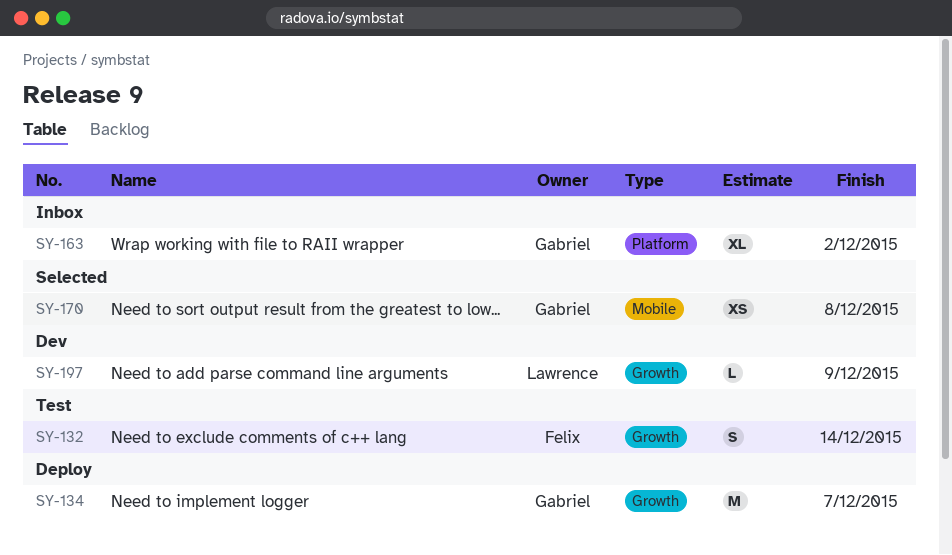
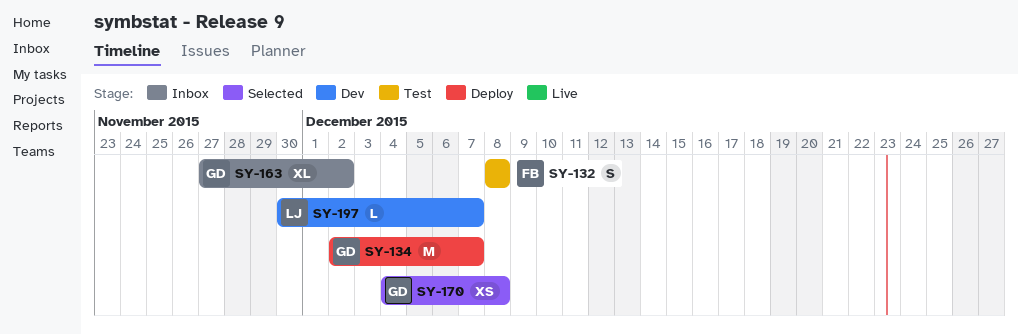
SY-132, due: Dec 14 -> Dec 8
SY-197, due: Dec 9 -> Dec 7

